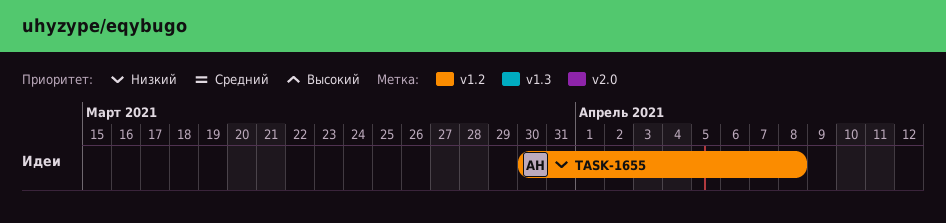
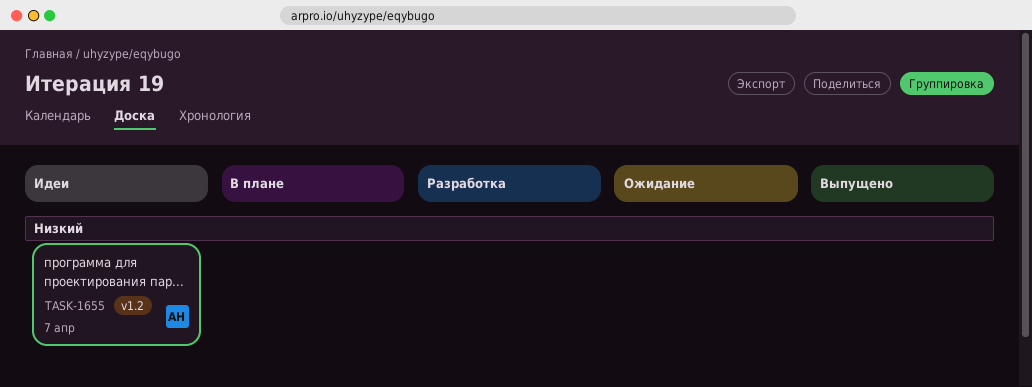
TASK-1655, due: Apr 8 -> Apr 7

